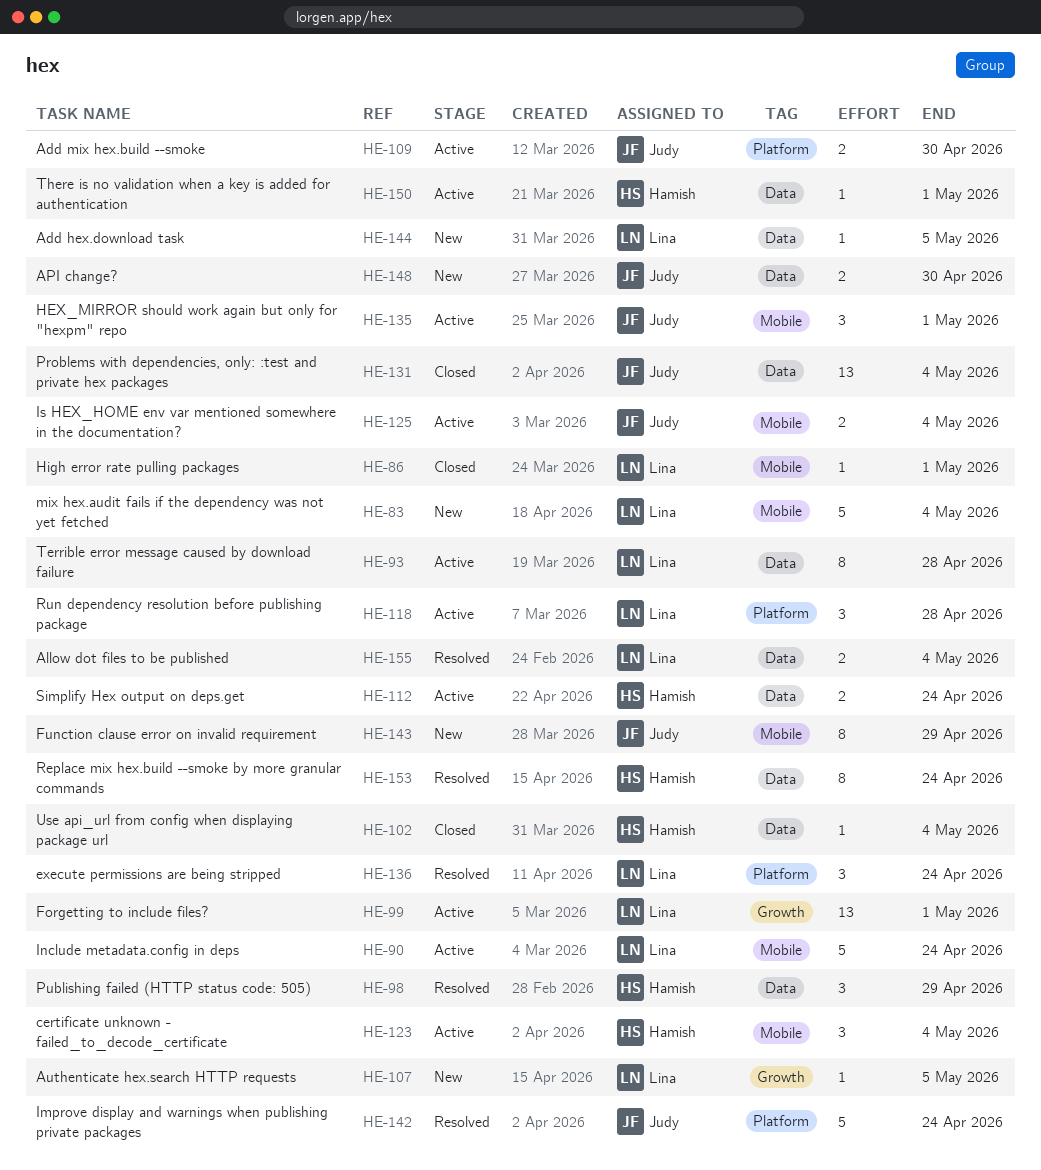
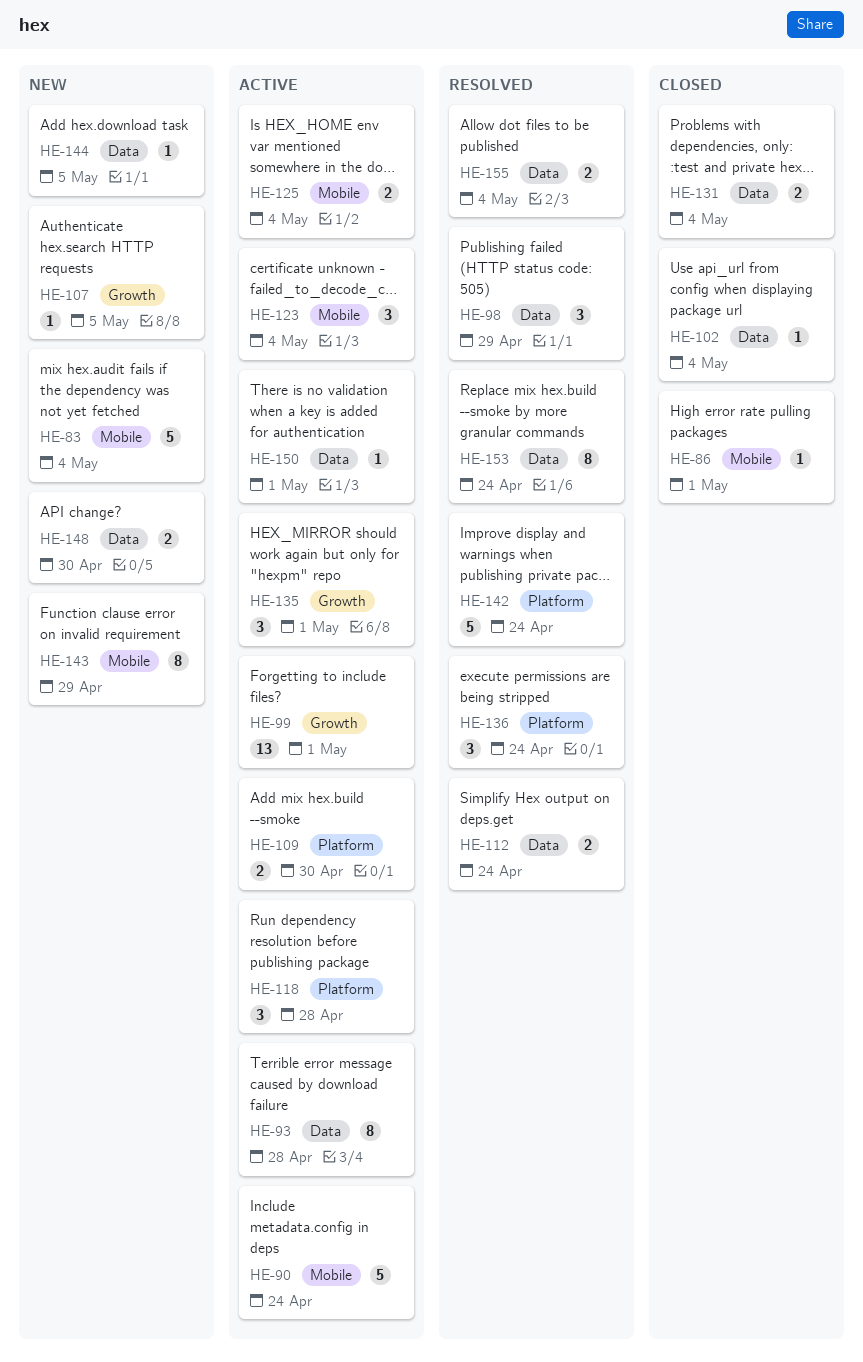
HE-112, status: Active -> Resolved
HE-131, estimate: 13 -> 2
HE-135, label: Mobile -> Growth

